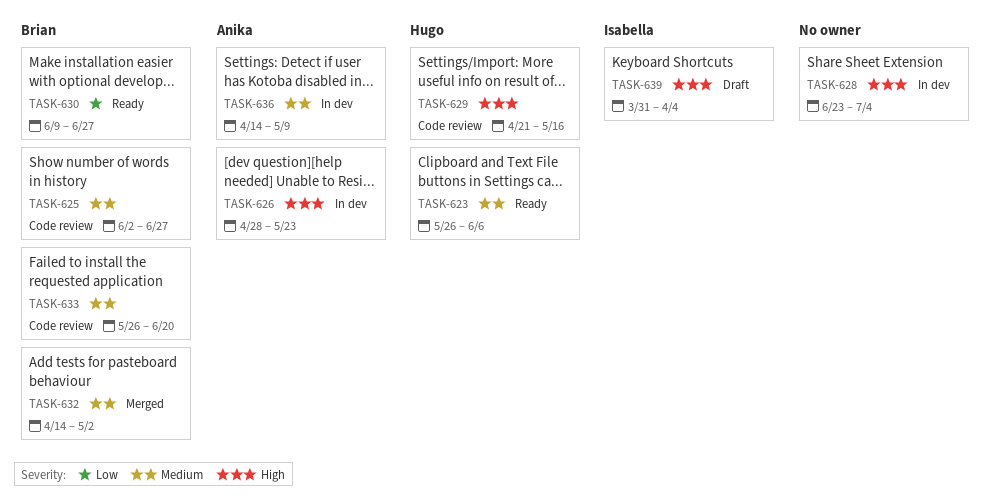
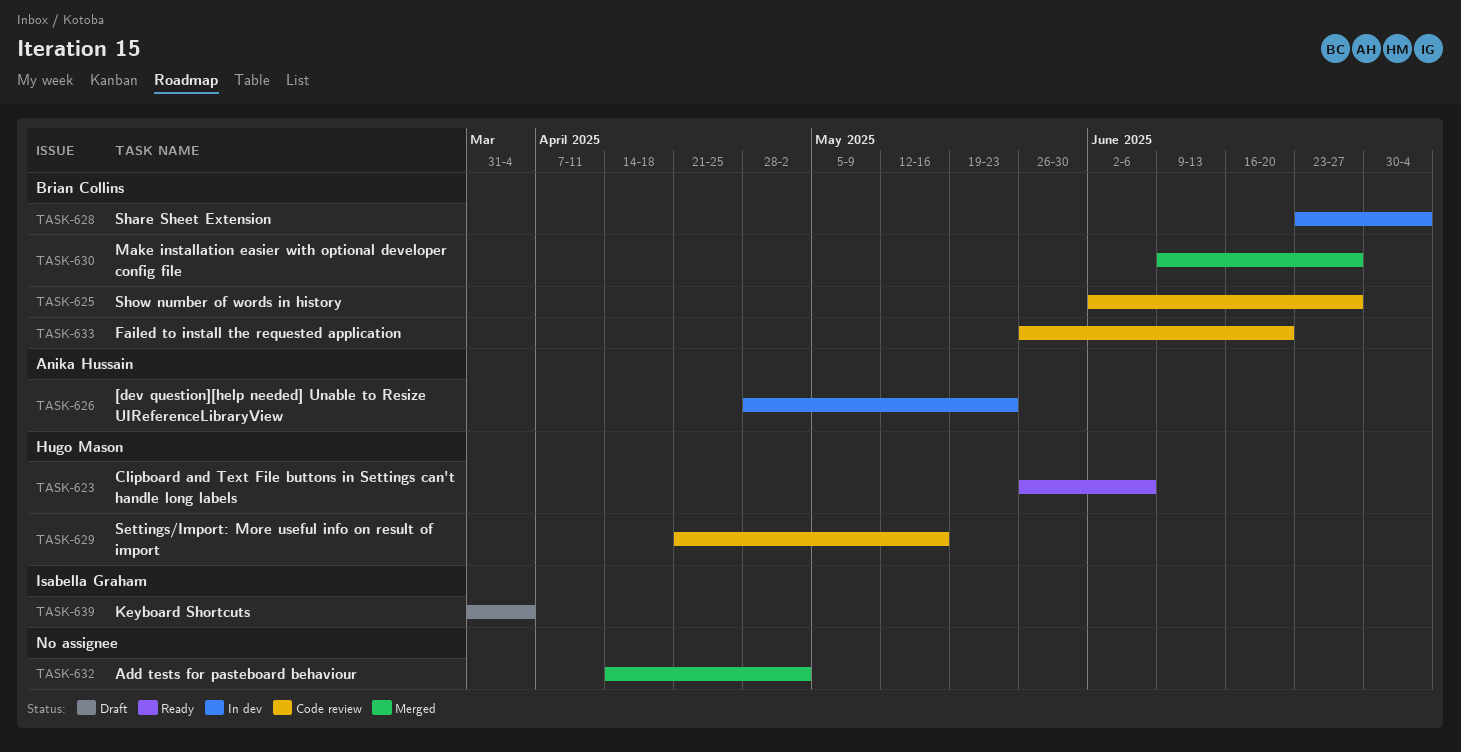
TASK-628, owner: none -> Brian Collins
TASK-630, status: Ready -> Merged
TASK-632, owner: Brian Collins -> none
TASK-636: present -> none

